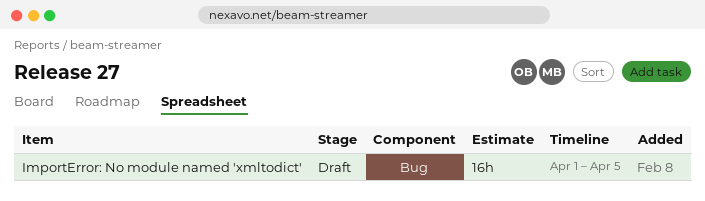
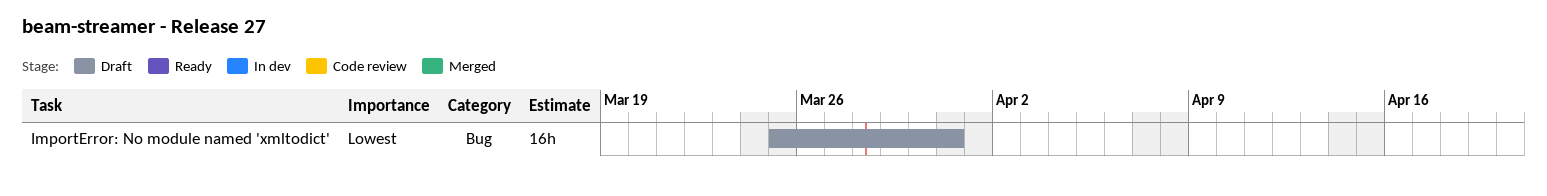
ImportError: No module named 'xmltodict', start: Apr 1 -> Mar 25
ImportError: No module named 'xmltodict', due: Apr 5 -> Mar 31

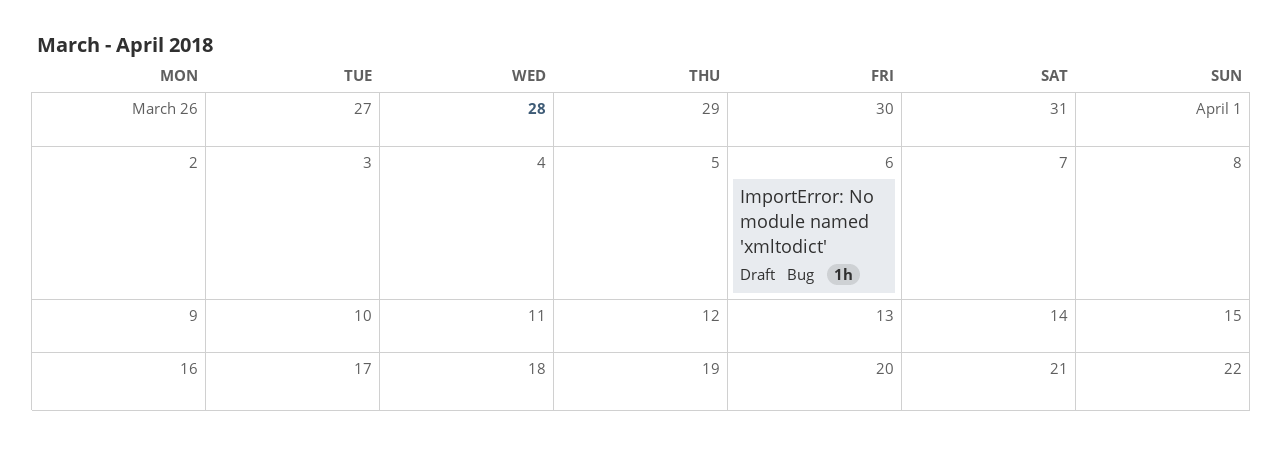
ImportError: No module named 'xmltodict', estimate: 16h -> 1h
ImportError: No module named 'xmltodict', due: Mar 31 -> Apr 6

